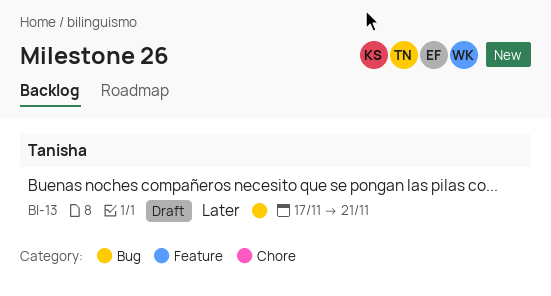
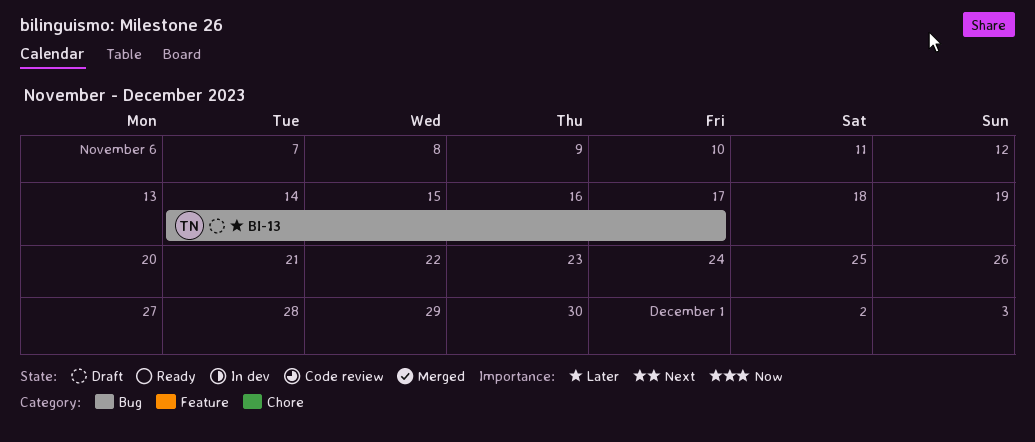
BI-13, start: Nov 17 -> Nov 14
BI-13, due: Nov 21 -> Nov 17

